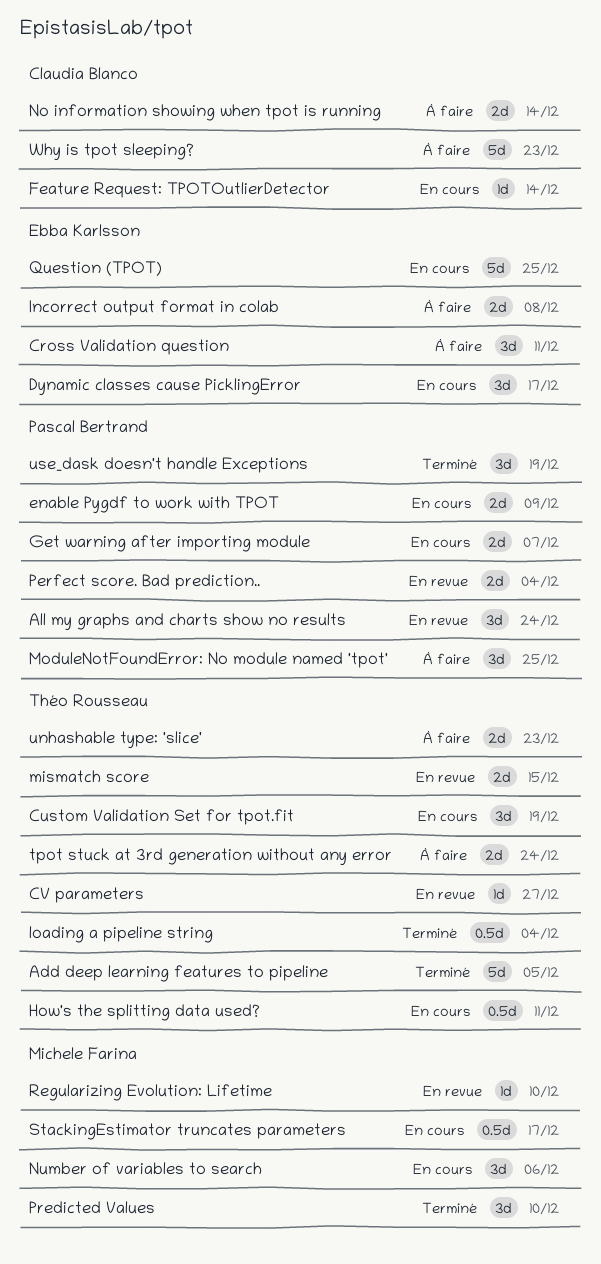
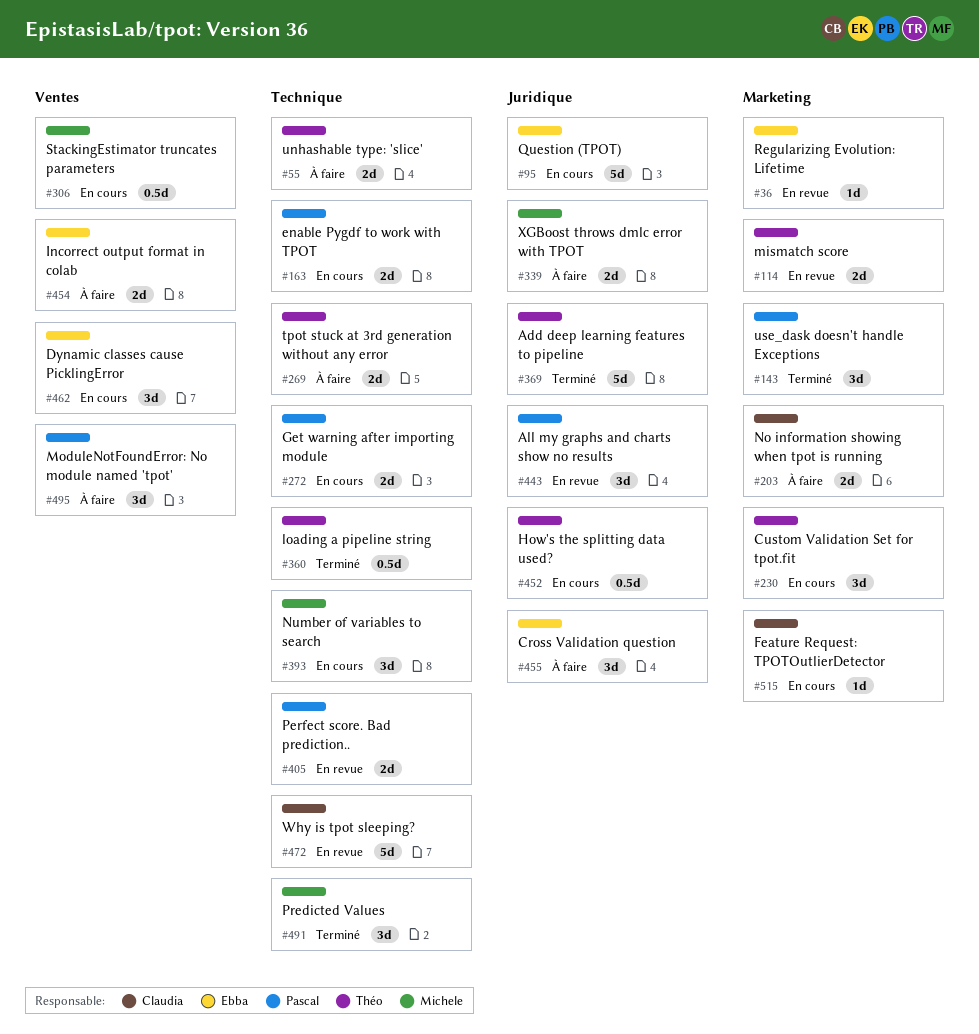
CV parameters: present -> none
Regularizing Evolution: Lifetime, owner: Michele Farina -> Ebba Karlsson
Why is tpot sleeping?, status: À faire -> En revue
XGBoost throws dmlc error with TPOT: none -> present

